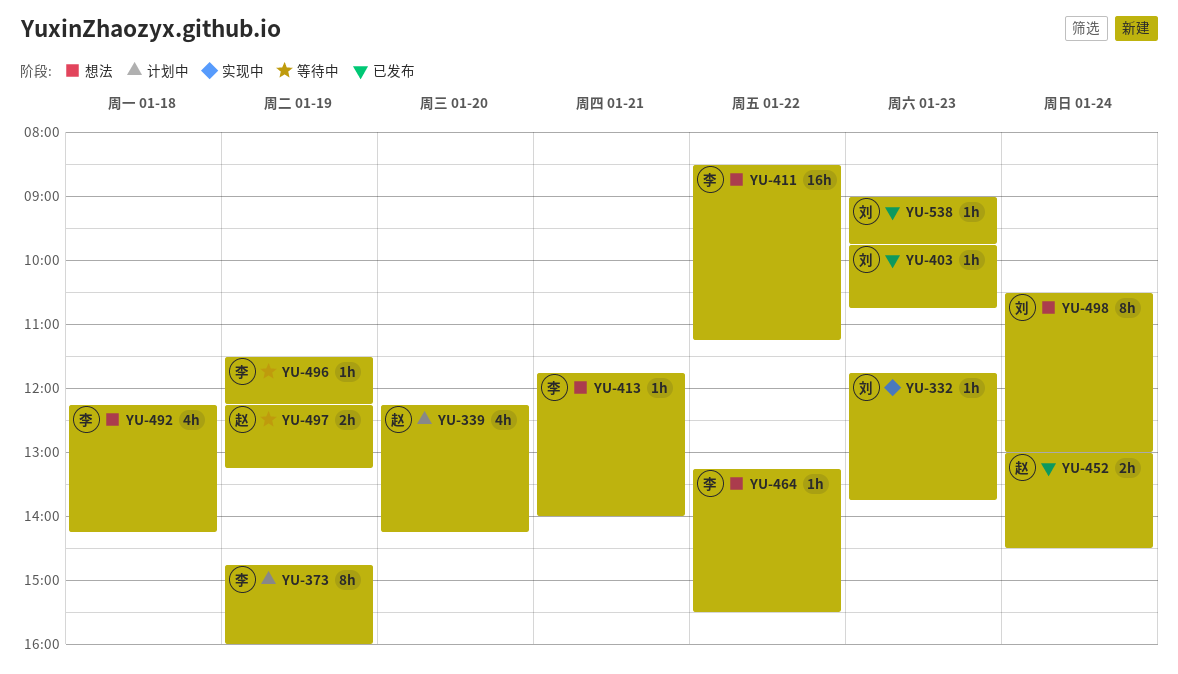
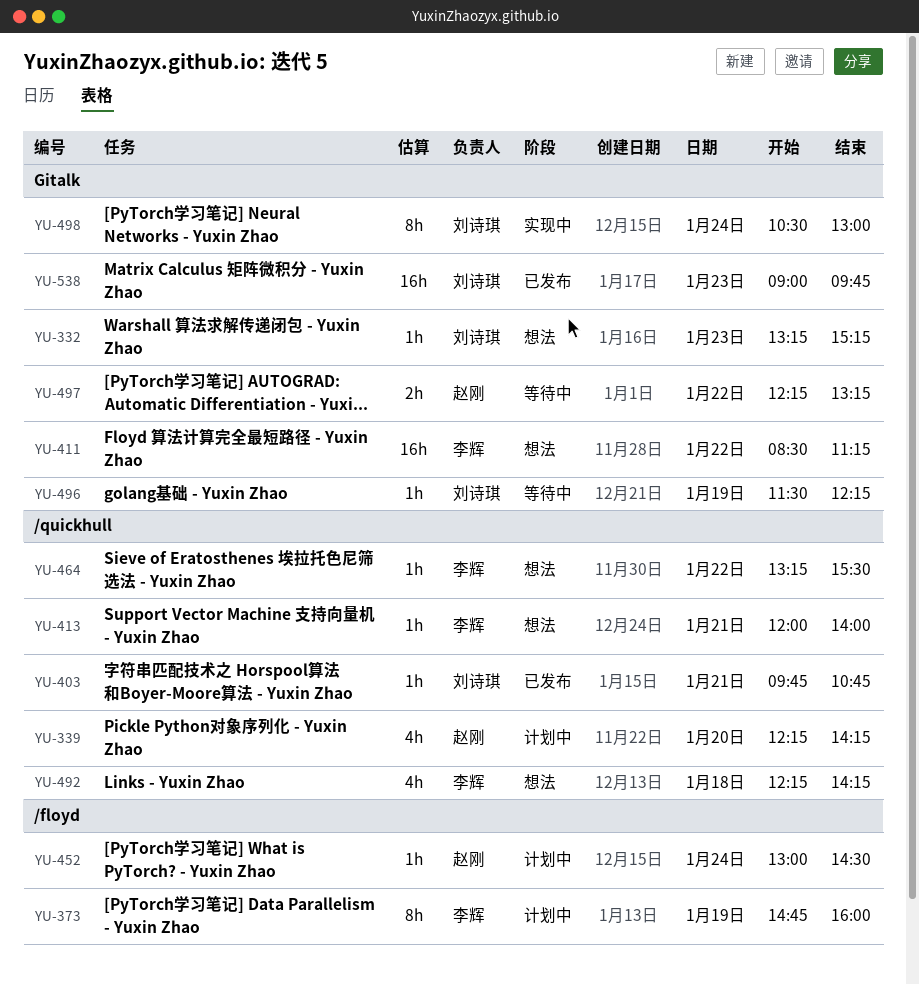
YU-332, status: 实现中 -> 想法
YU-332, begins: 11:45 -> 13:15
YU-332, ends: 13:45 -> 15:15
YU-403, day: Jan 23 -> Jan 21
YU-413, begins: 11:45 -> 12:00
YU-452, status: 已发布 -> 计划中
YU-452, estimate: 2h -> 1h
YU-496, owner: 李辉 -> 刘诗琪
YU-497, day: Jan 19 -> Jan 22
YU-498, status: 想法 -> 实现中
YU-538, estimate: 1h -> 16h

